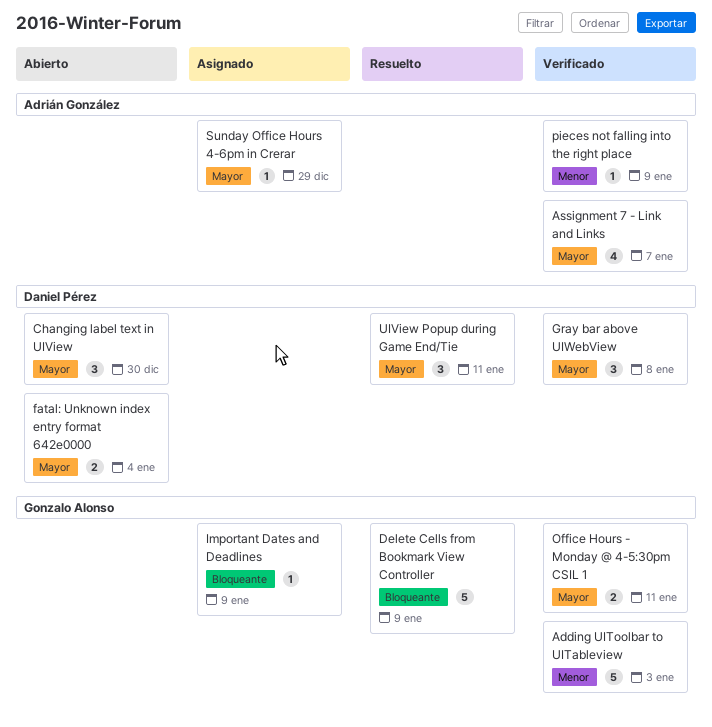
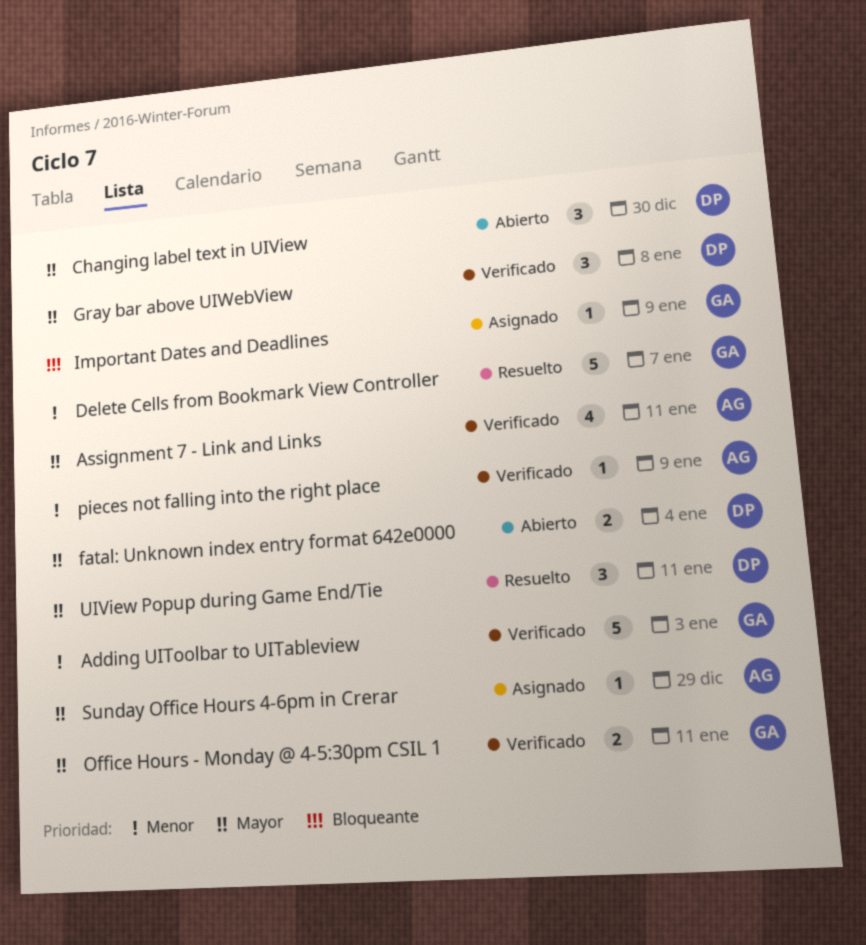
Assignment 7 - Link and Links, due: Jan 7 -> Jan 11
Delete Cells from Bookmark View Controller, priority: Bloqueante -> Menor
Delete Cells from Bookmark View Controller, due: Jan 9 -> Jan 7

